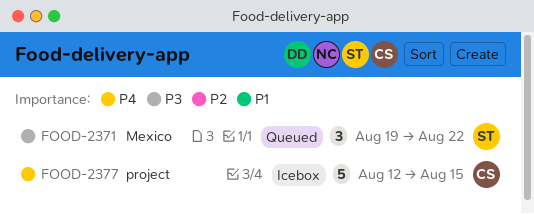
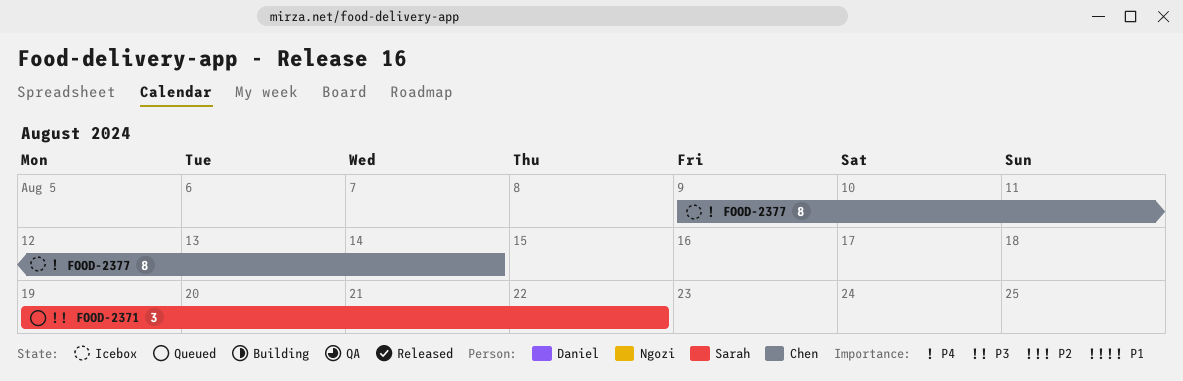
FOOD-2377, estimate: 5 -> 8
FOOD-2377, start: Aug 12 -> Aug 9
FOOD-2377, due: Aug 15 -> Aug 14

